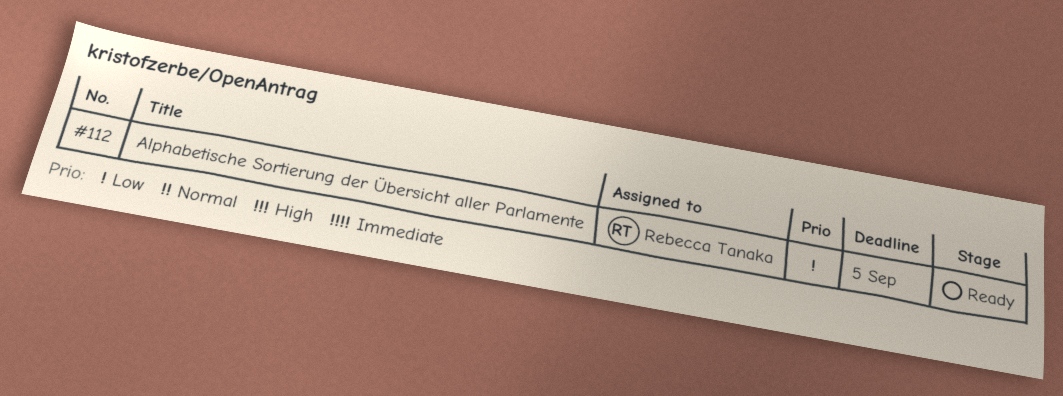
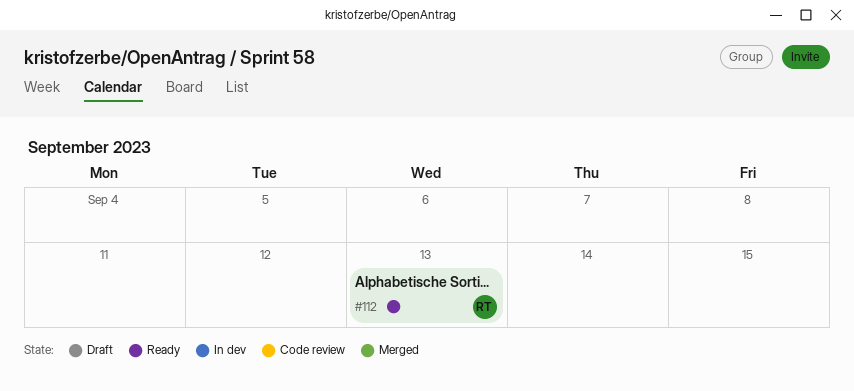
#112, due: Sep 5 -> Sep 13

